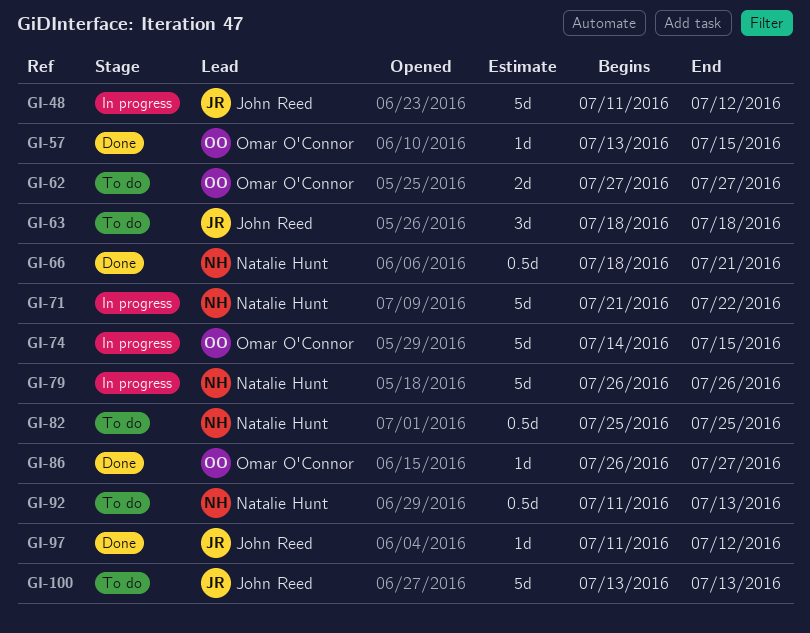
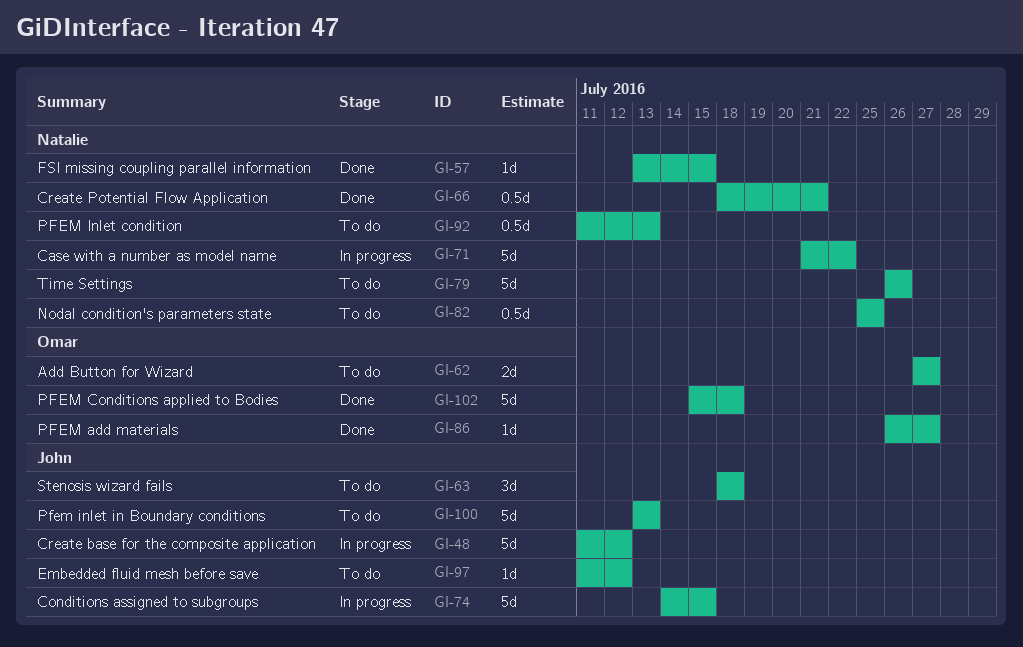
GI-57, owner: Omar O'Connor -> Natalie Hunt
GI-74, owner: Omar O'Connor -> John Reed
GI-79, status: In progress -> To do
GI-97, status: Done -> To do
GI-102: none -> present

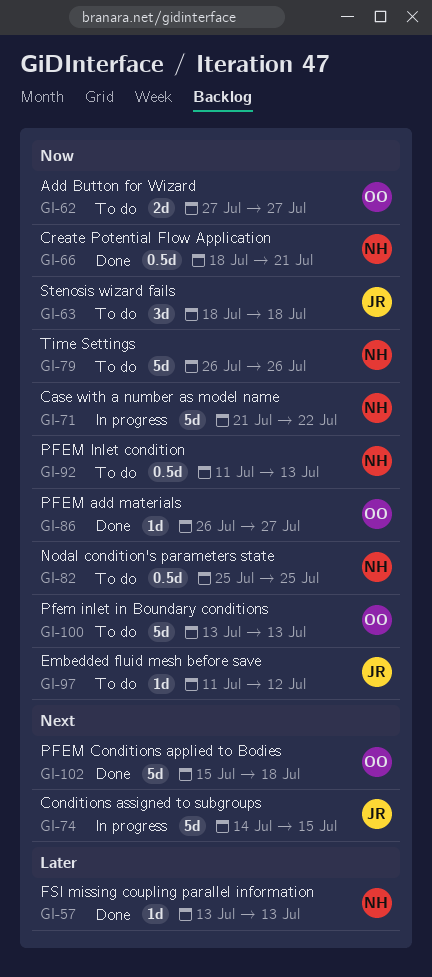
GI-48: present -> none
GI-57, due: Jul 15 -> Jul 13
GI-100, owner: John -> Omar

